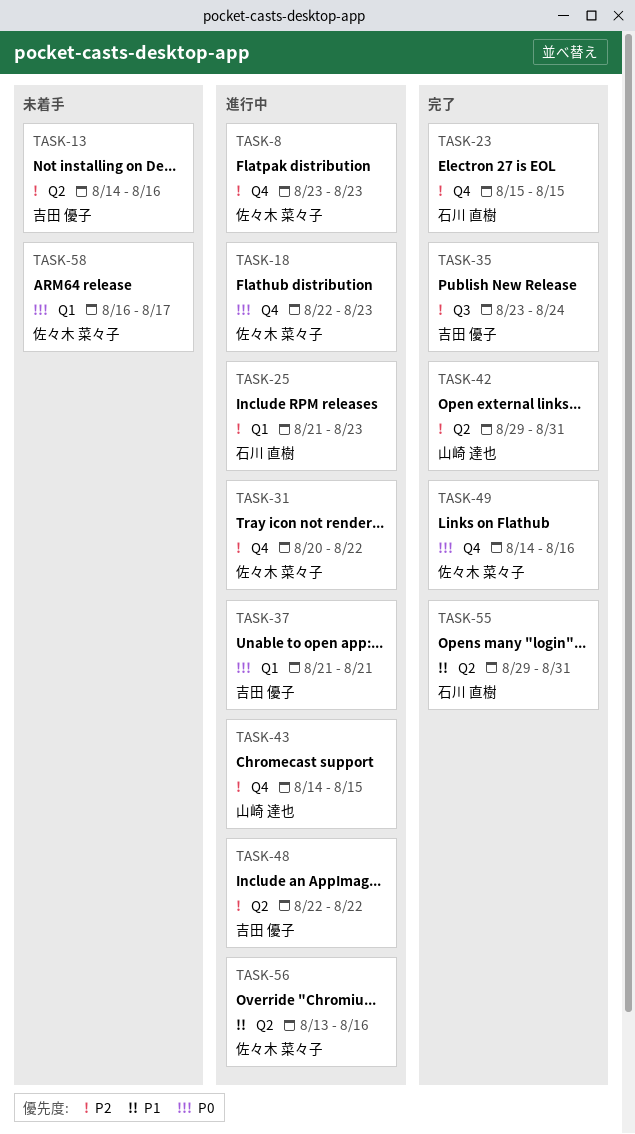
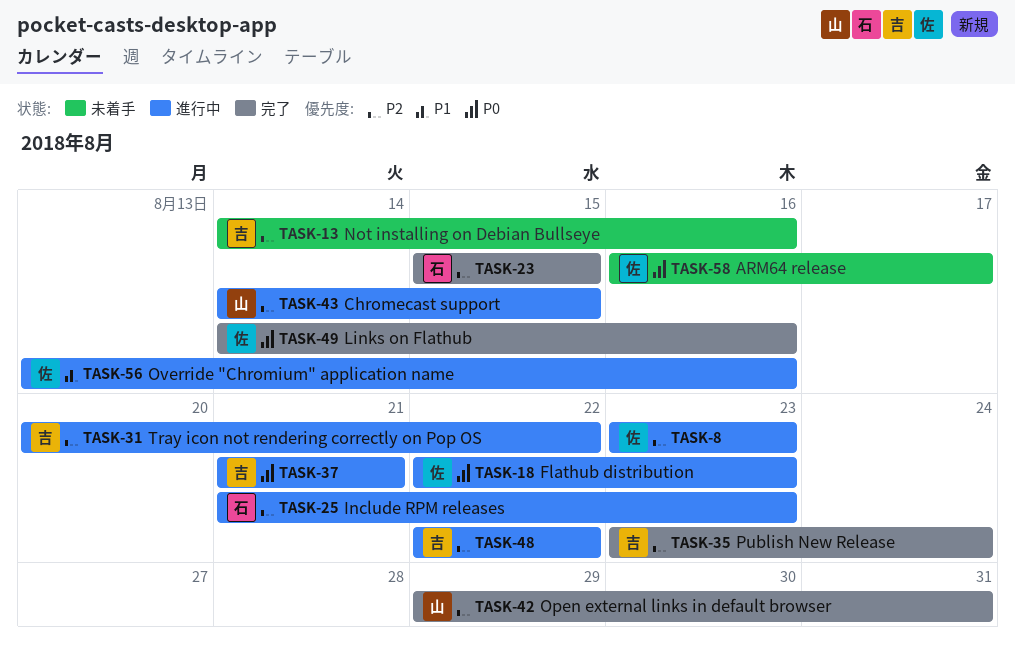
TASK-31, owner: 佐々木 菜々子 -> 吉田 優子
TASK-55: present -> none

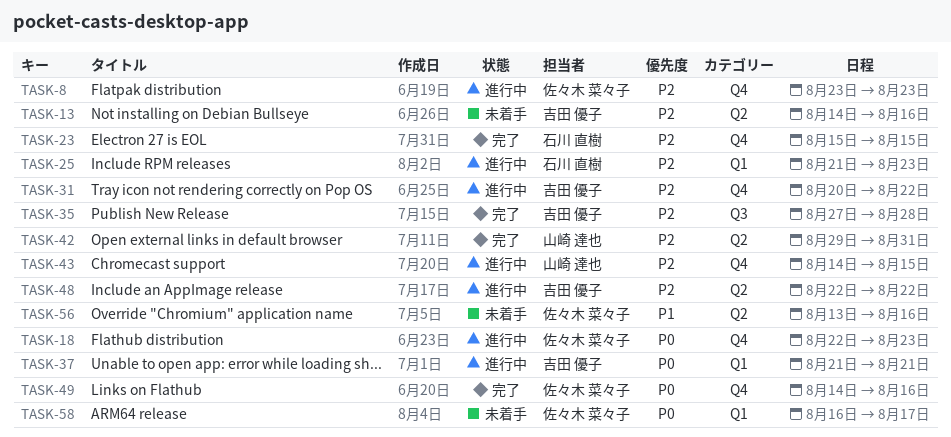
TASK-35, start: Aug 23 -> Aug 27
TASK-35, due: Aug 24 -> Aug 28
TASK-56, status: 進行中 -> 未着手

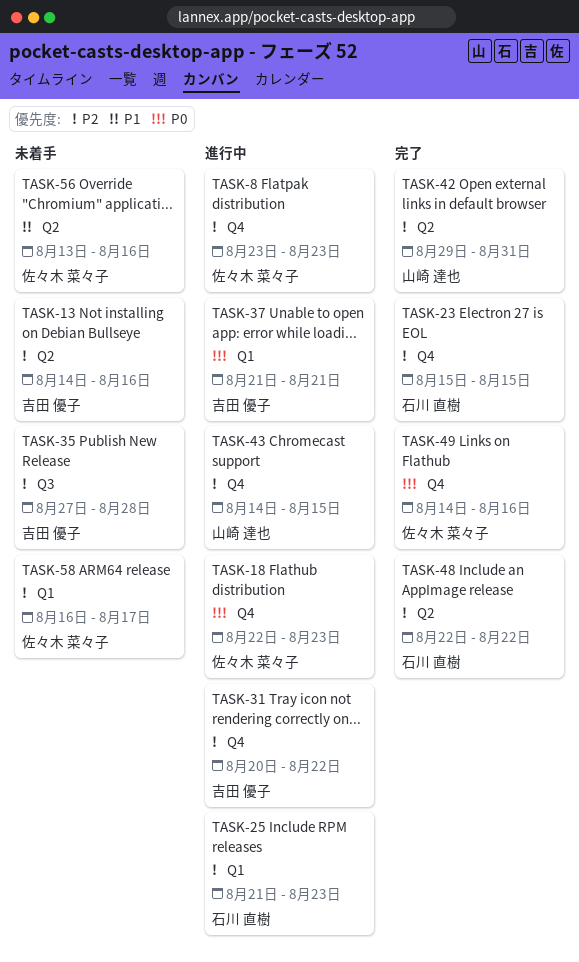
TASK-35, status: 完了 -> 未着手
TASK-48, status: 進行中 -> 完了
TASK-48, owner: 吉田 優子 -> 石川 直樹
TASK-58, priority: P0 -> P2

